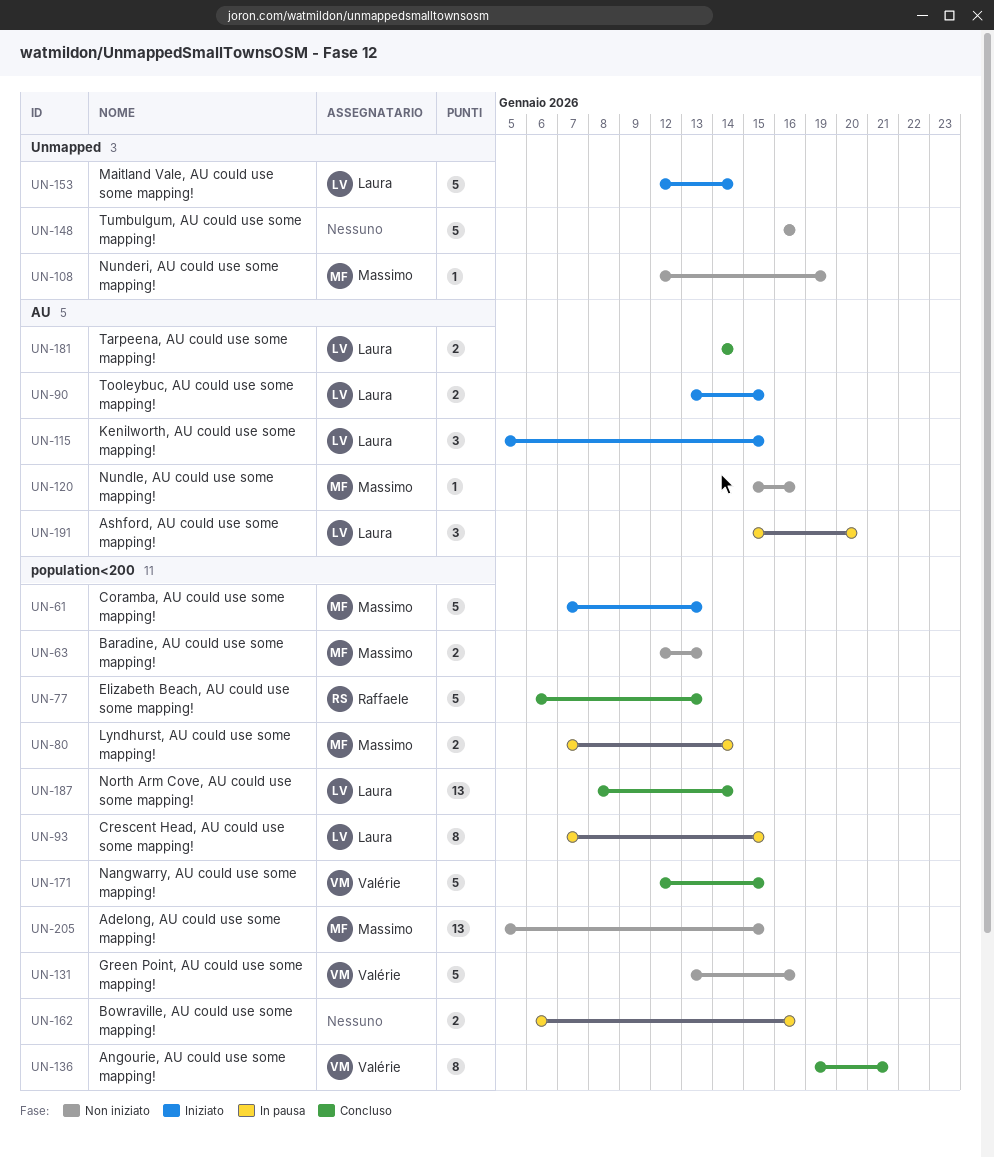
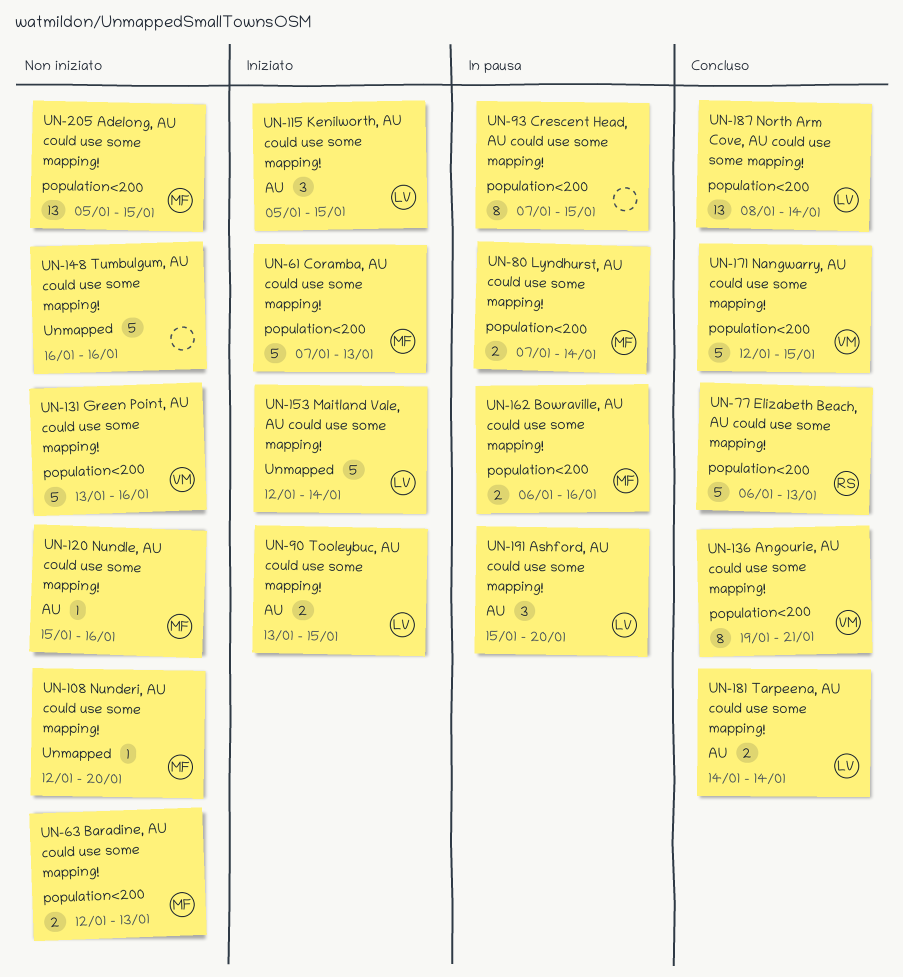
UN-93, owner: Laura -> none
UN-108, due: Jan 19 -> Jan 20
UN-162, owner: none -> Massimo

